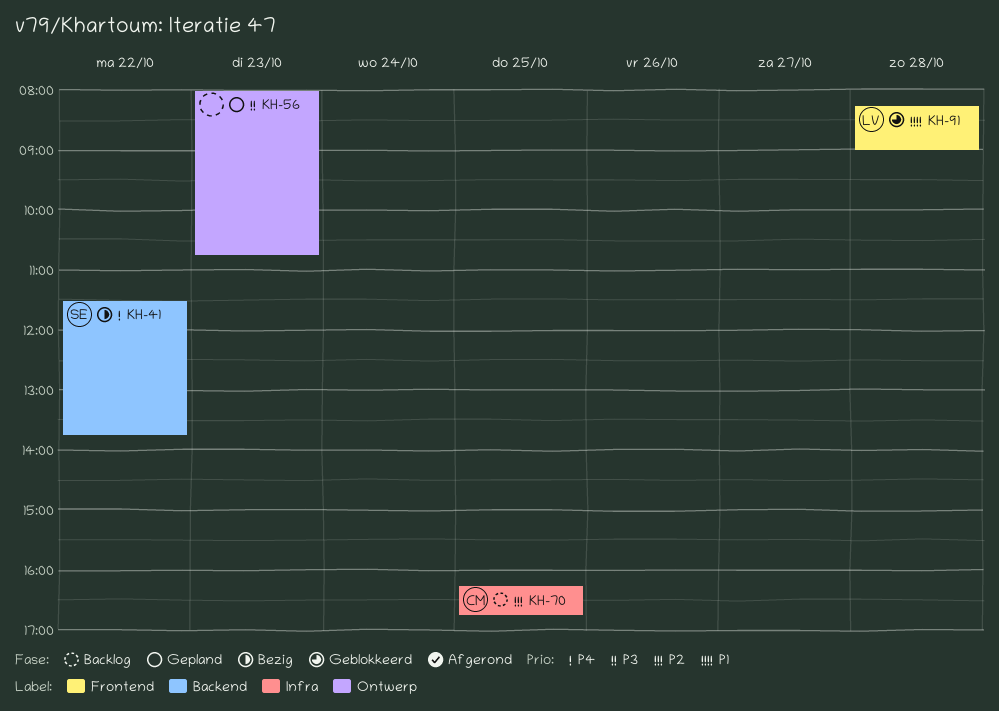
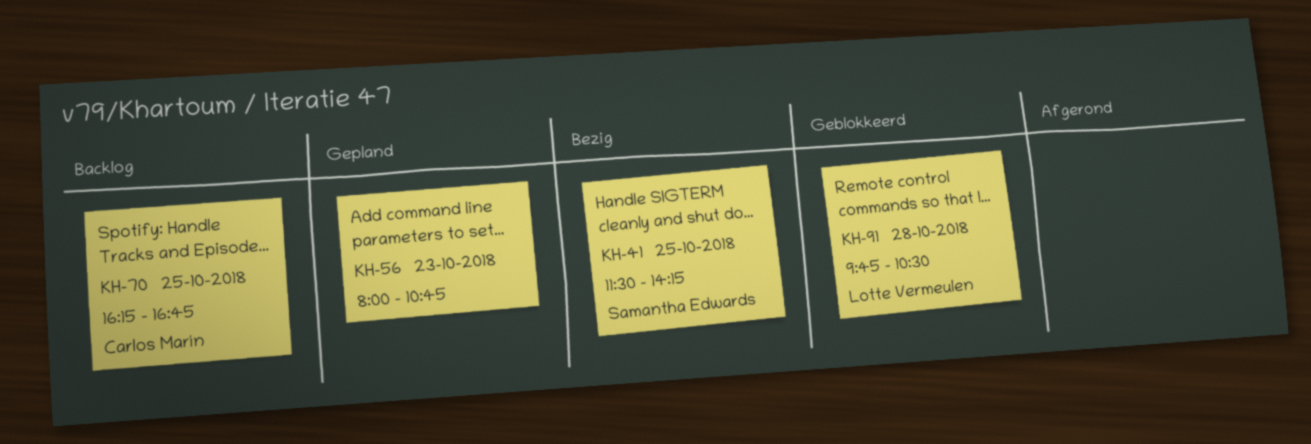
KH-41, day: Oct 22 -> Oct 25
KH-41, ends: 13:45 -> 14:15
KH-91, begins: 08:15 -> 09:45
KH-91, ends: 09:00 -> 10:30

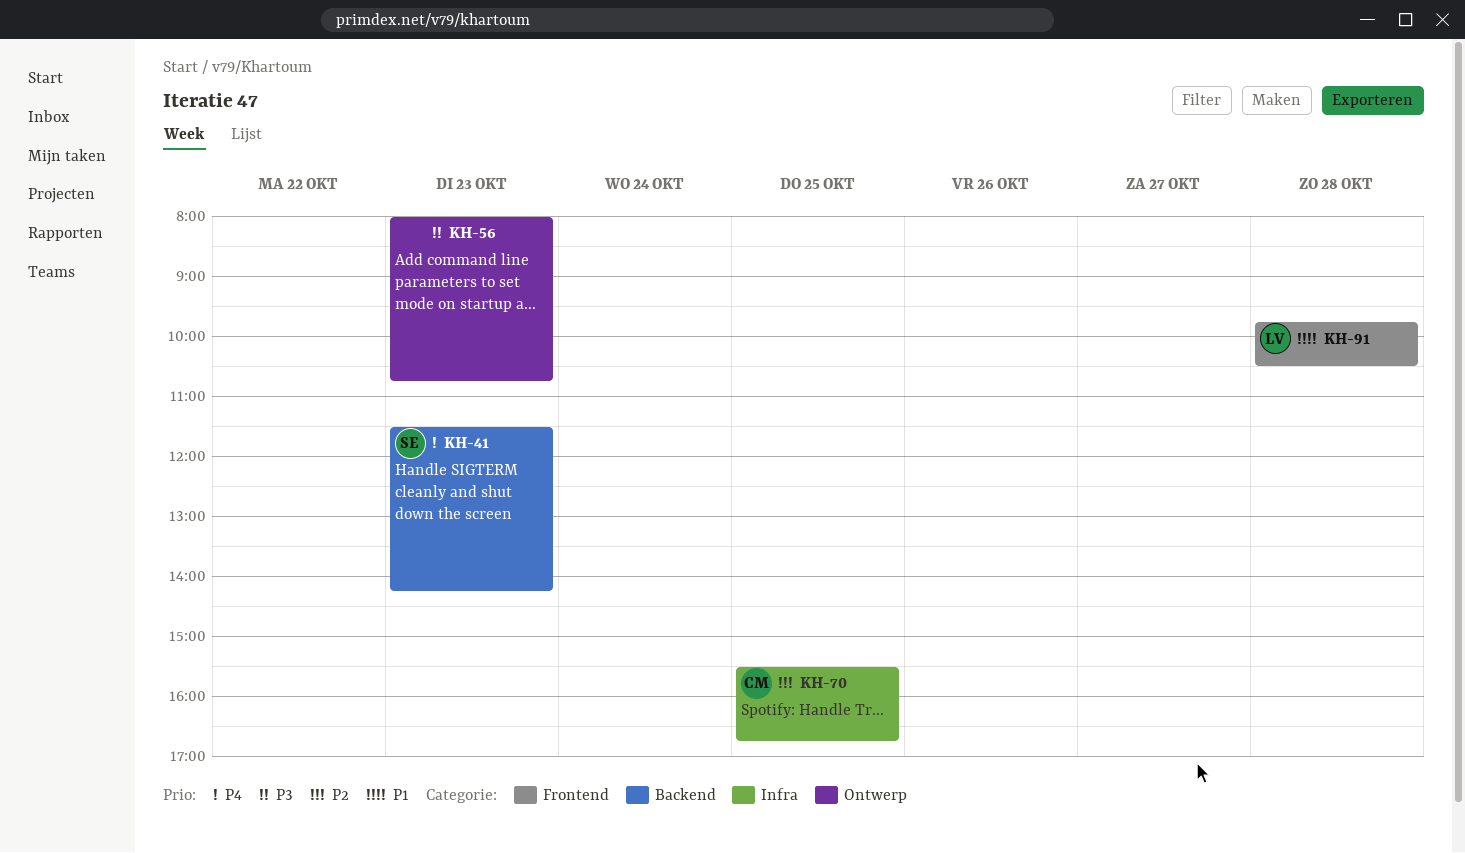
KH-41, day: Oct 25 -> Oct 23
KH-70, begins: 16:15 -> 15:30

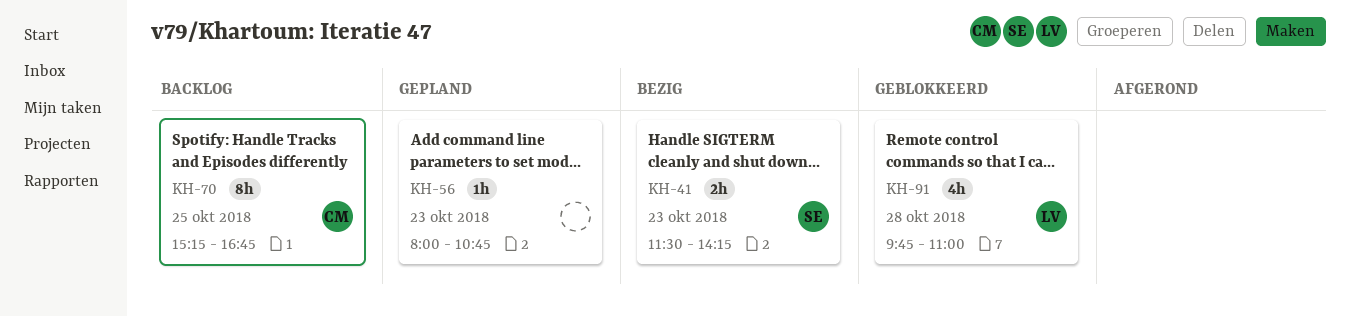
KH-70, begins: 15:30 -> 15:15
KH-91, ends: 10:30 -> 11:00

